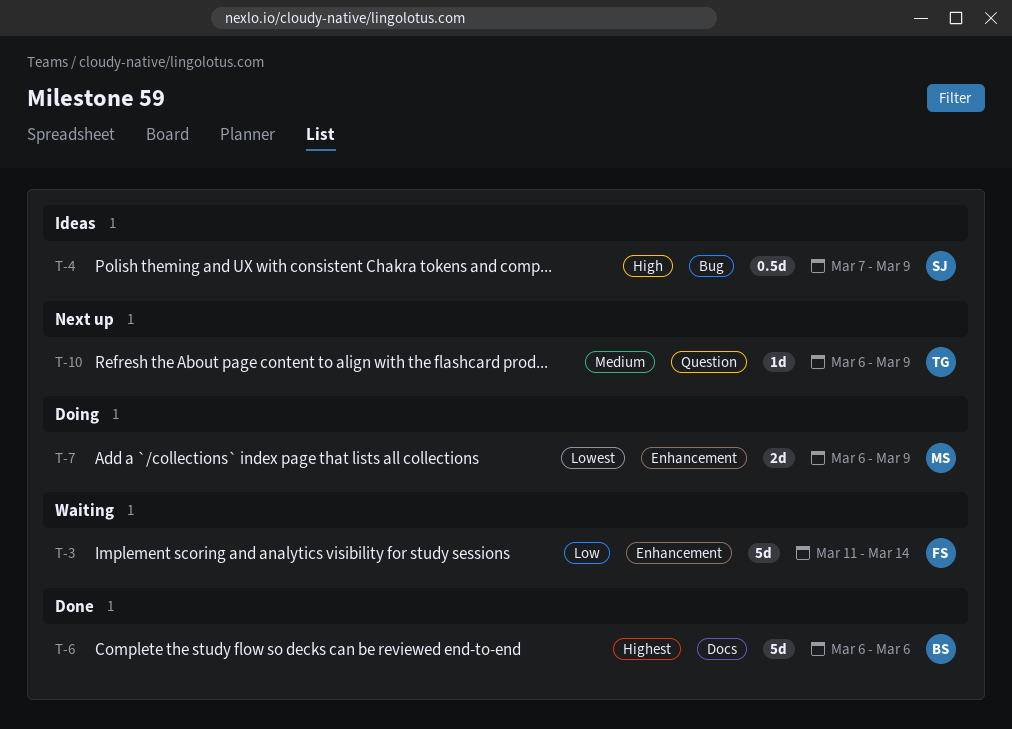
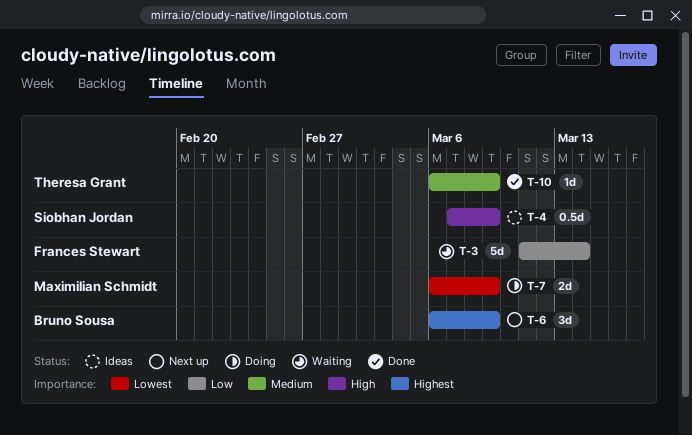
T-6, status: Done -> Next up
T-6, estimate: 5d -> 3d
T-6, due: Mar 6 -> Mar 9
T-10, status: Next up -> Done

